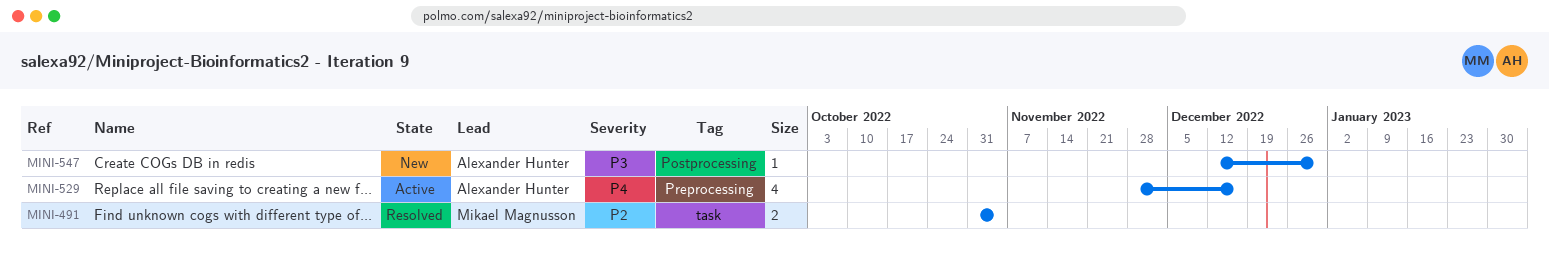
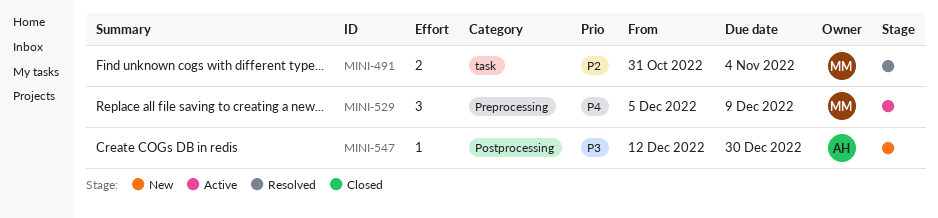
MINI-529, owner: Alexander Hunter -> Mikael Magnusson
MINI-529, estimate: 4 -> 3
MINI-529, start: Nov 28 -> Dec 5
MINI-529, due: Dec 16 -> Dec 9

